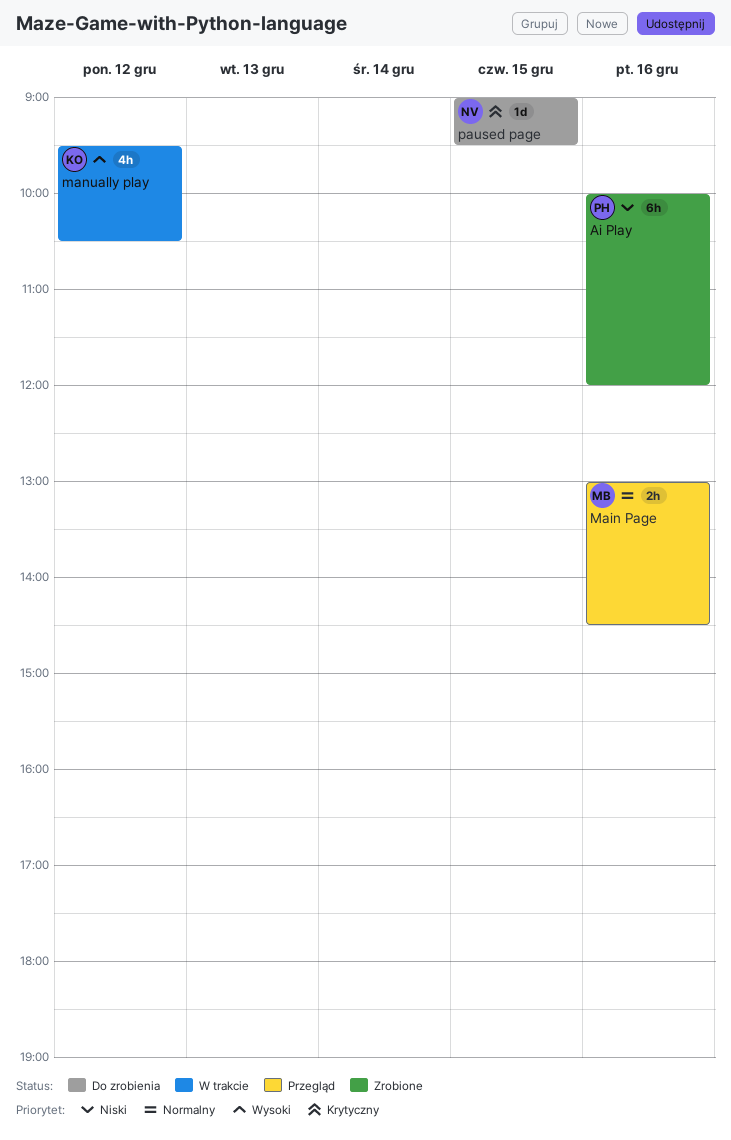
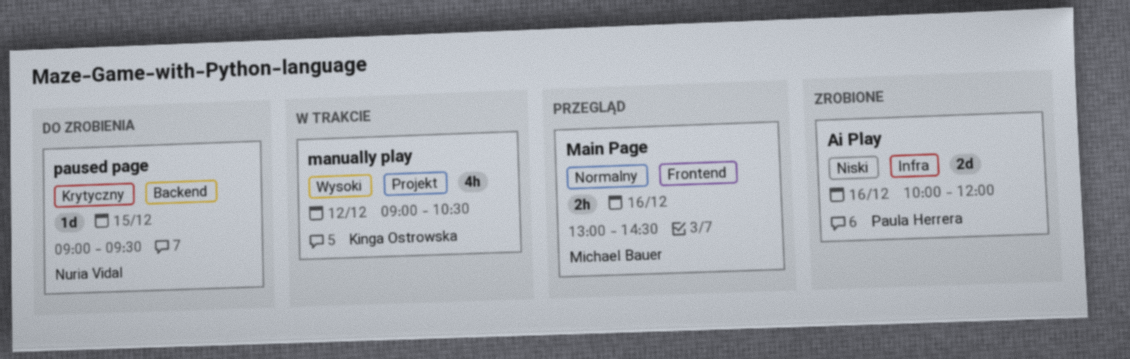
Ai Play, estimate: 6h -> 2d
manually play, begins: 09:30 -> 09:00

